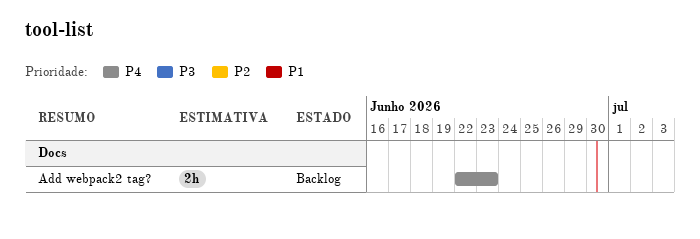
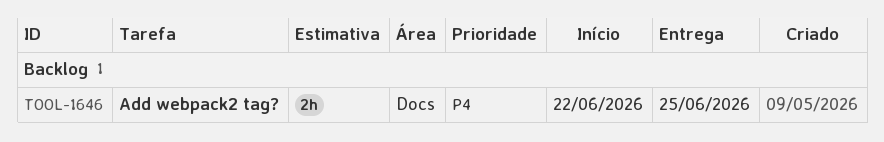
Add webpack2 tag?, due: Jun 23 -> Jun 25

